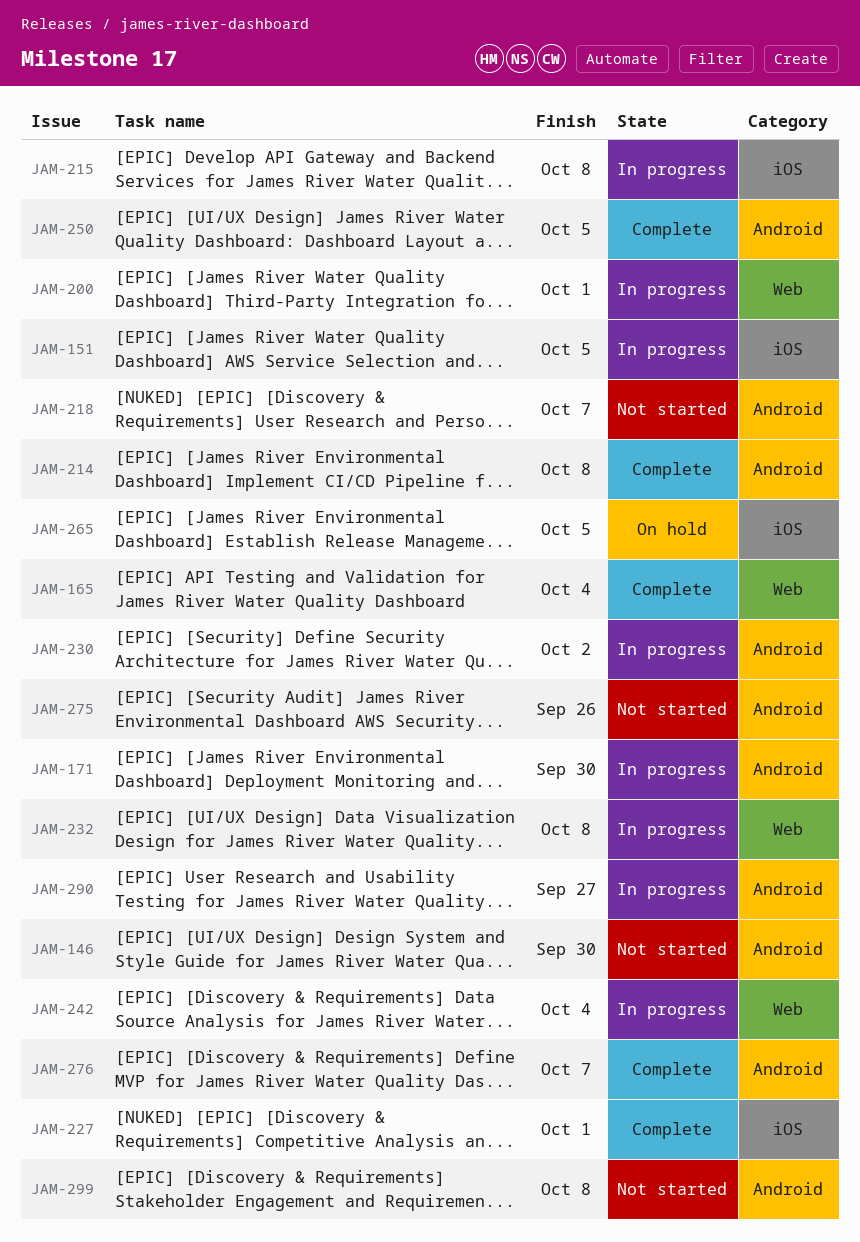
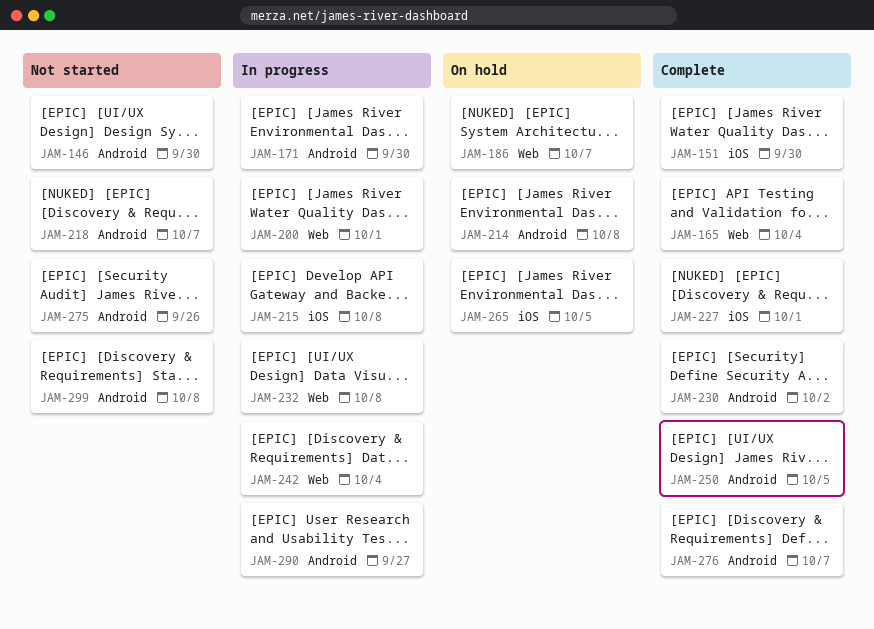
JAM-151, status: In progress -> Complete
JAM-151, due: Oct 5 -> Sep 30
JAM-186: none -> present
JAM-214, status: Complete -> On hold
JAM-230, status: In progress -> Complete

